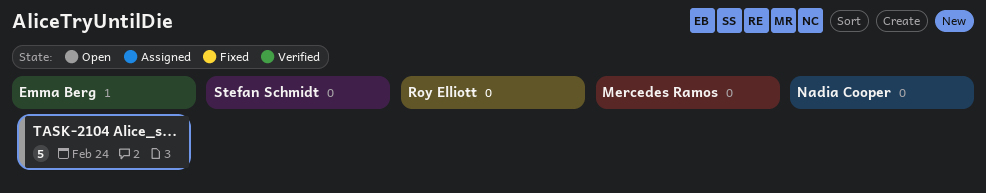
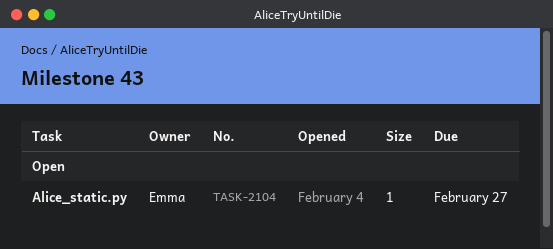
TASK-2104, estimate: 5 -> 1
TASK-2104, due: Feb 24 -> Feb 27

